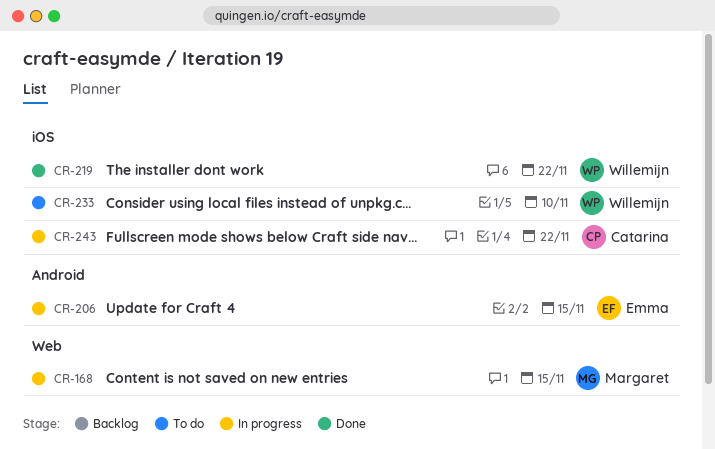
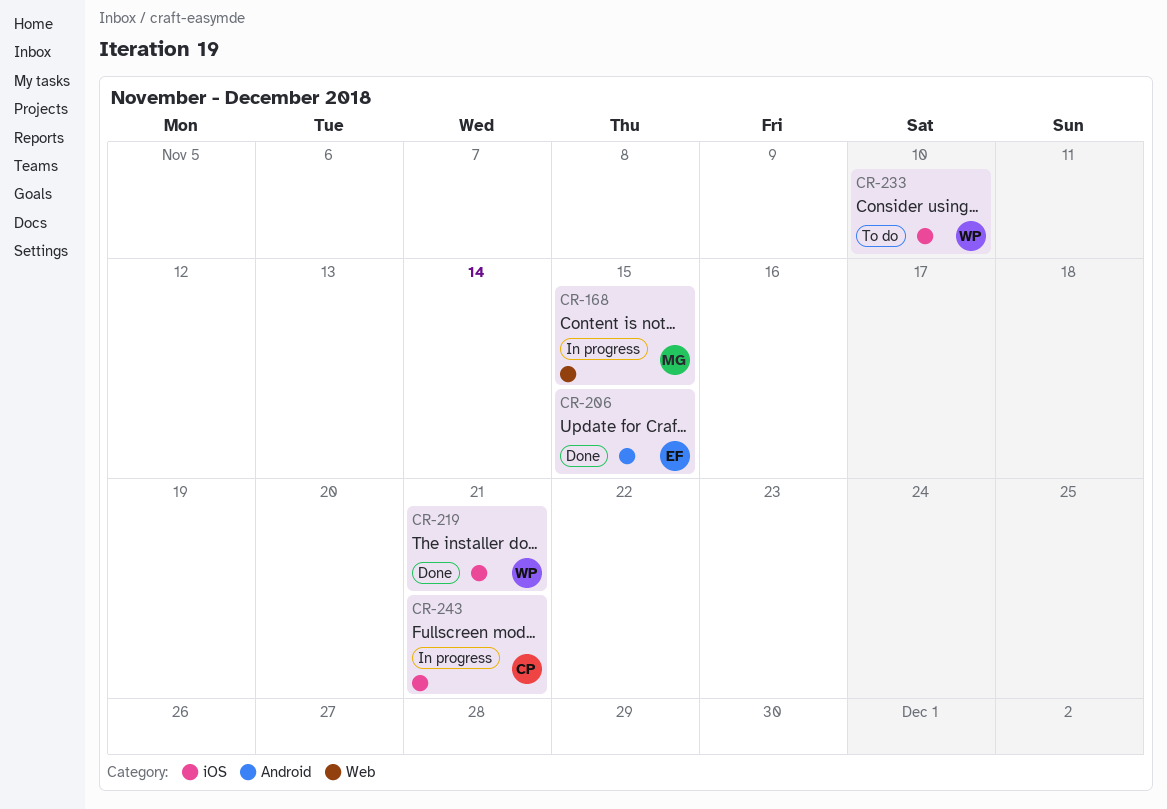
CR-206, status: In progress -> Done
CR-219, due: Nov 22 -> Nov 21
CR-243, due: Nov 22 -> Nov 21

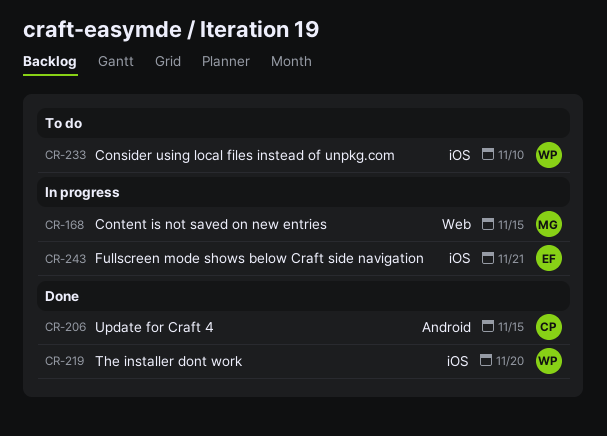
CR-206, owner: EF -> CP
CR-219, due: Nov 21 -> Nov 20
CR-243, owner: CP -> EF

